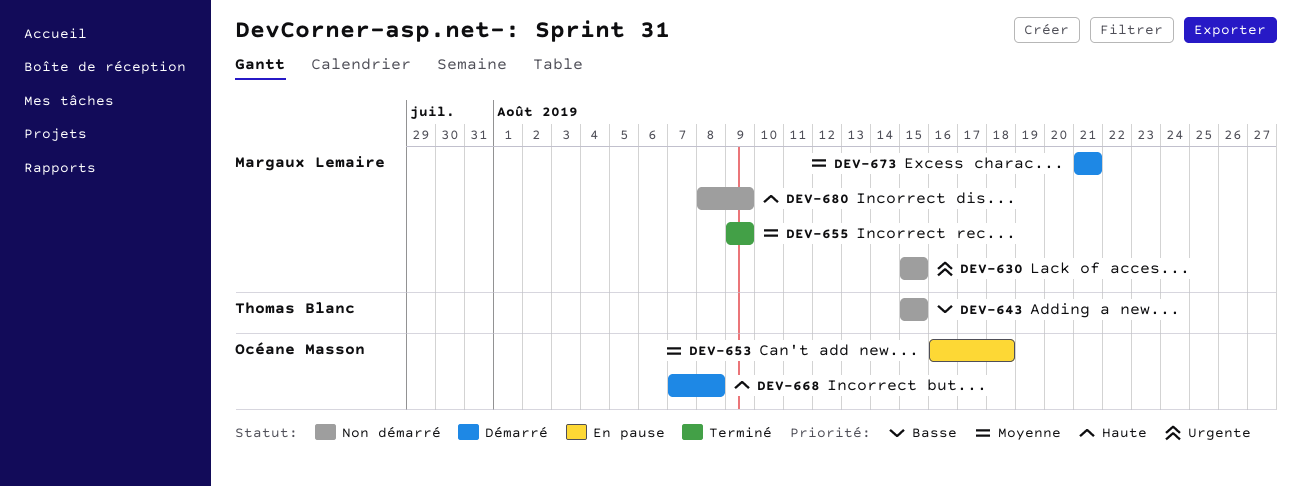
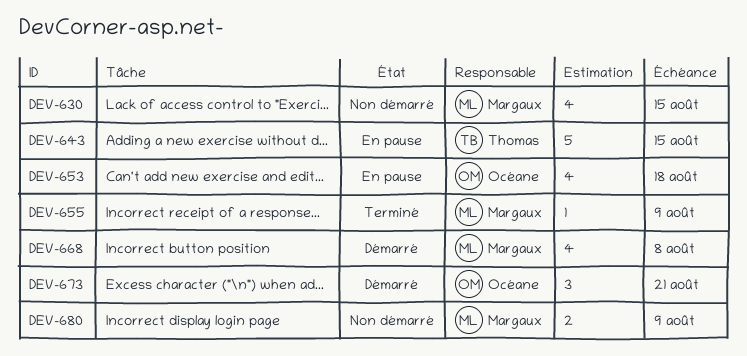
DEV-643, status: Non démarré -> En pause
DEV-668, owner: Océane Masson -> Margaux Lemaire
DEV-673, owner: Margaux Lemaire -> Océane Masson

